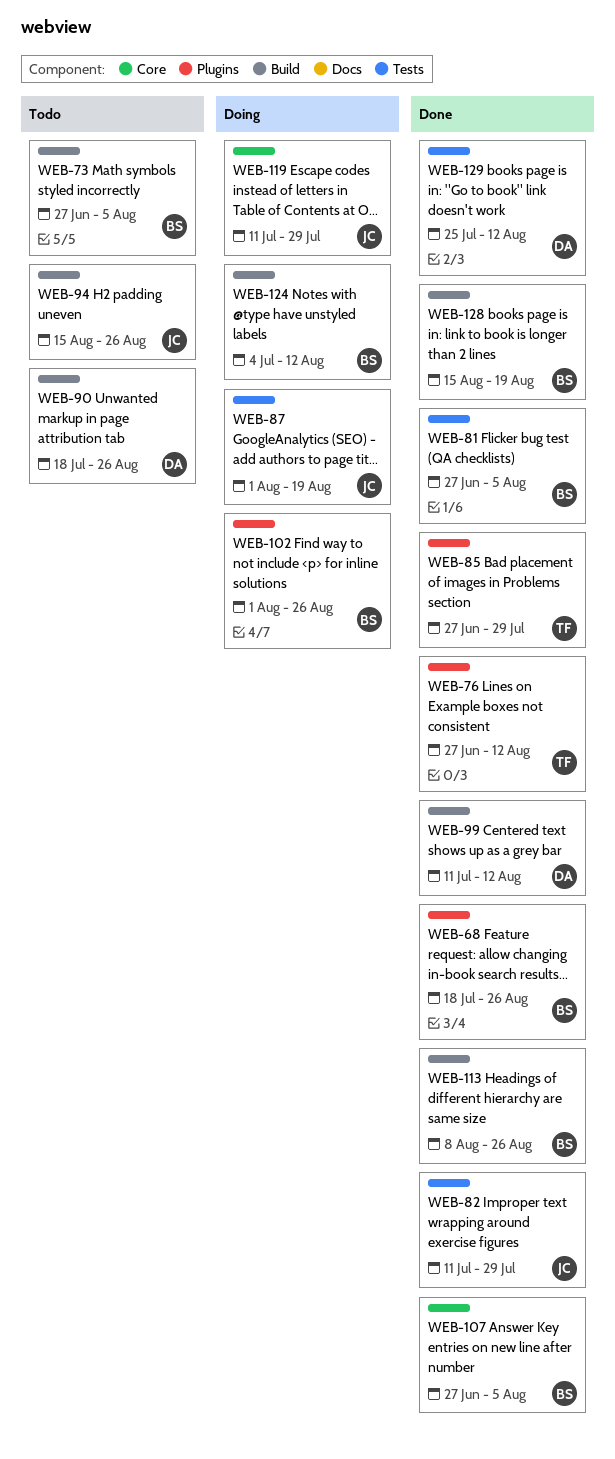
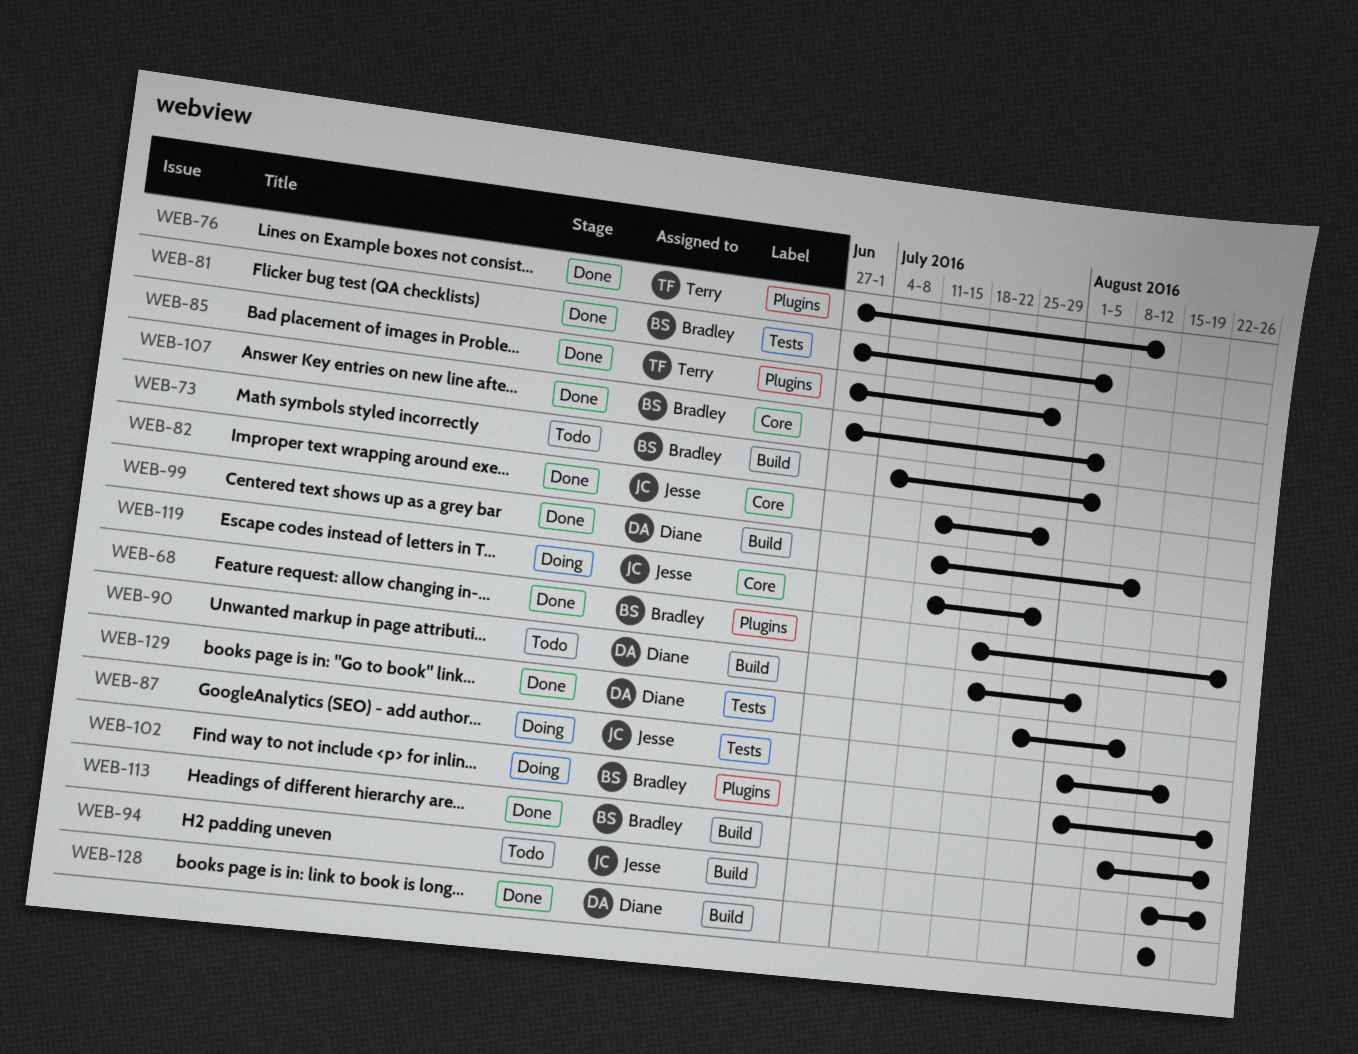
WEB-73, start: Jun 27 -> Jul 4
WEB-82, label: Tests -> Core
WEB-90, due: Aug 26 -> Aug 5
WEB-124: present -> none
WEB-128, owner: Bradley -> Diane

